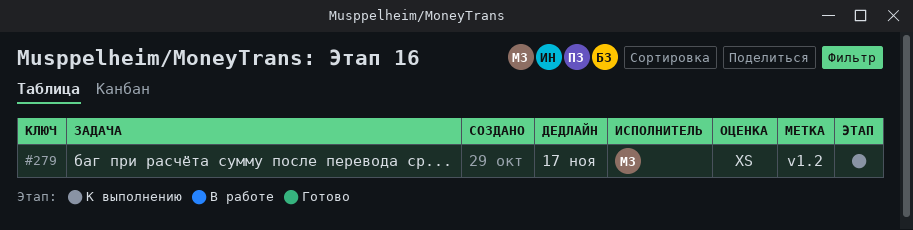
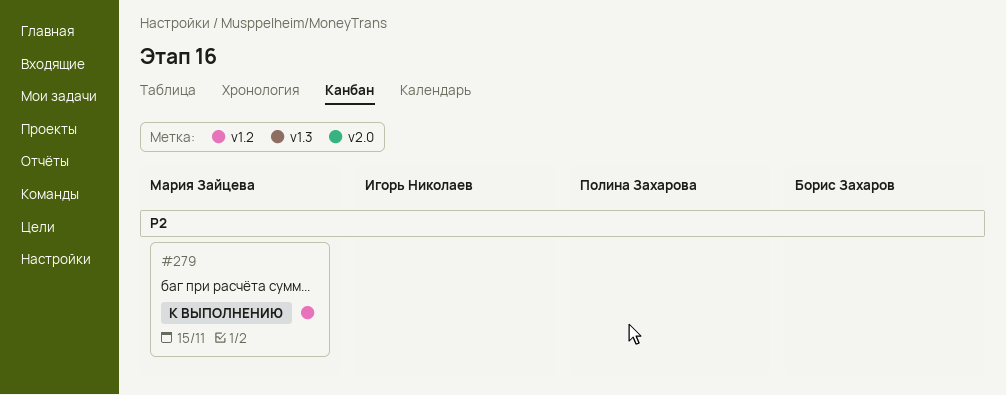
#279, due: Nov 17 -> Nov 15

